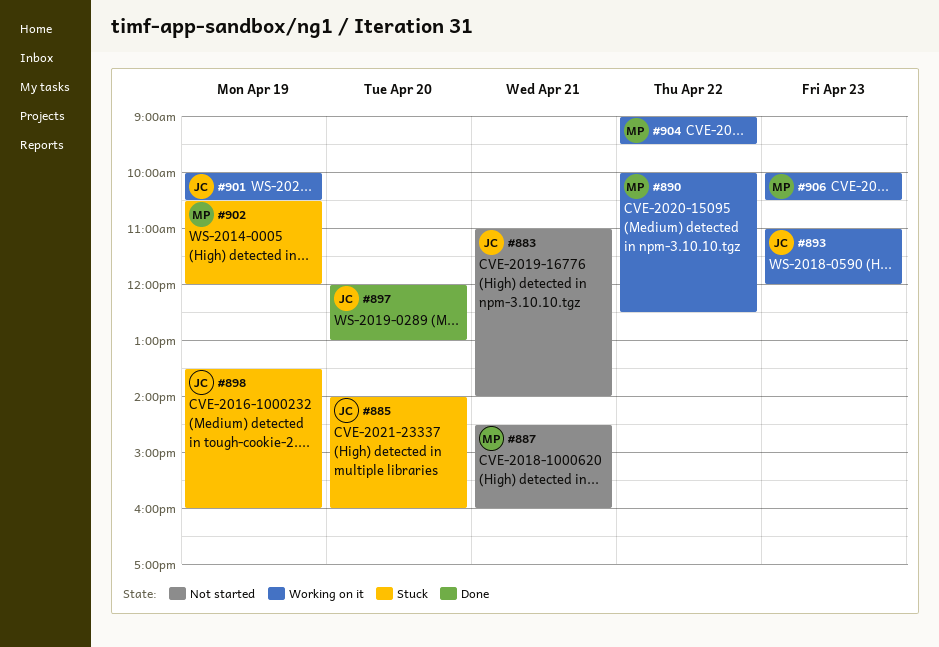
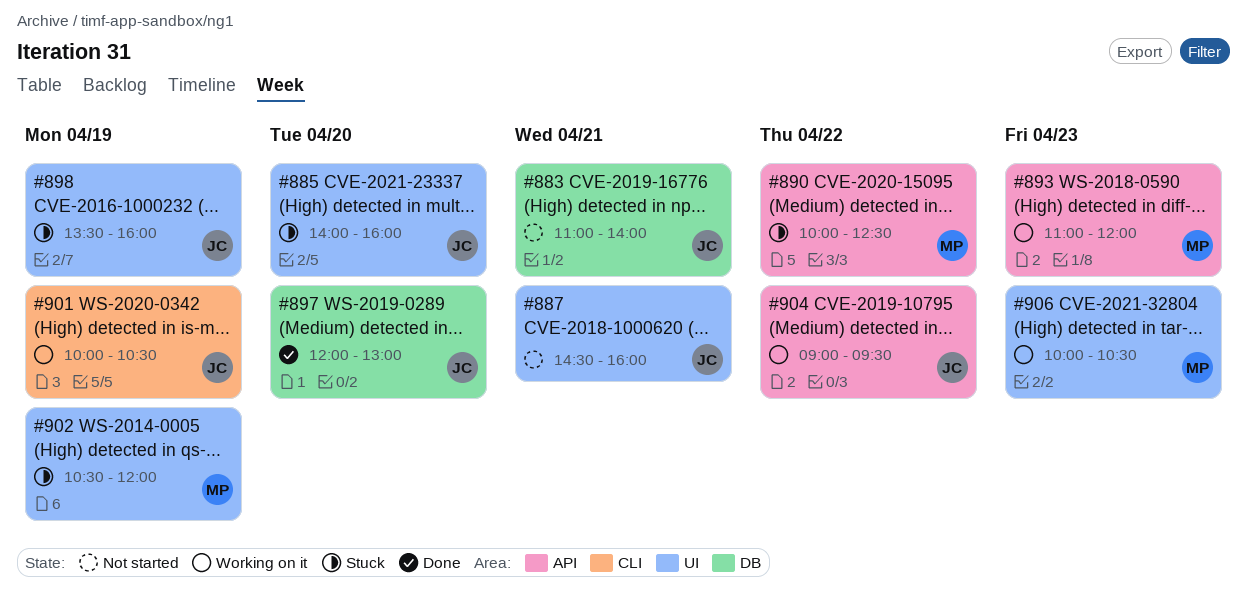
#887, owner: MP -> JC
#890, status: Working on it -> Stuck
#893, owner: JC -> MP
#904, owner: MP -> JC

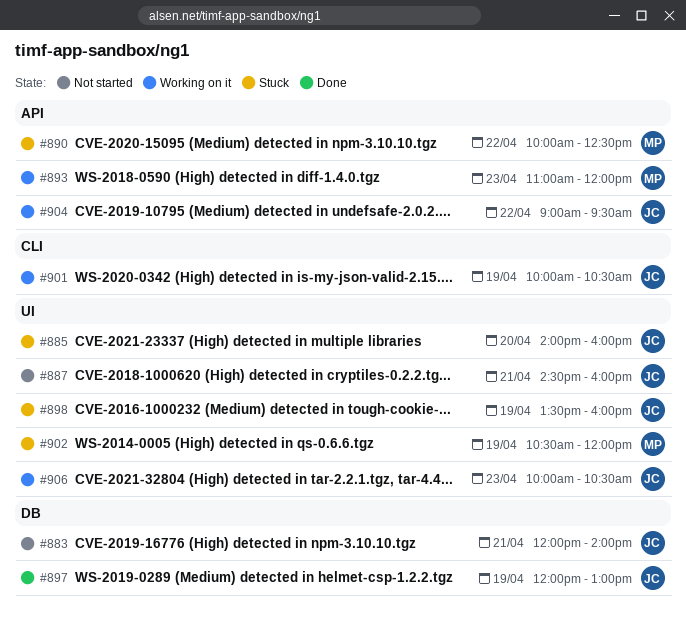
#883, begins: 11:00 -> 12:00
#897, day: Apr 20 -> Apr 19
#906, owner: MP -> JC

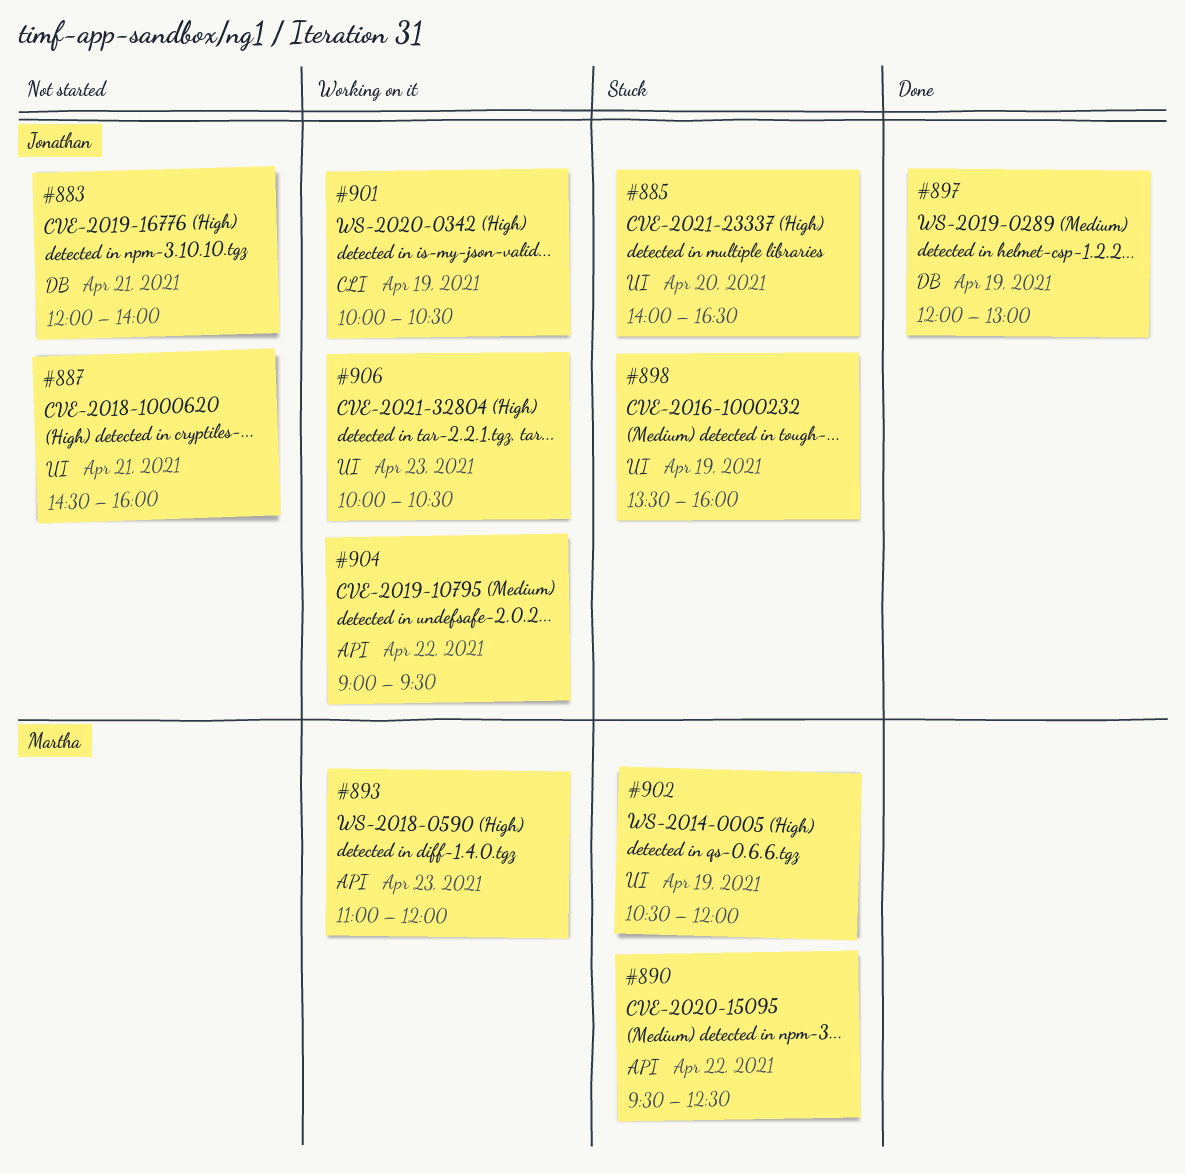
#885, ends: 16:00 -> 16:30
#890, begins: 10:00 -> 09:30

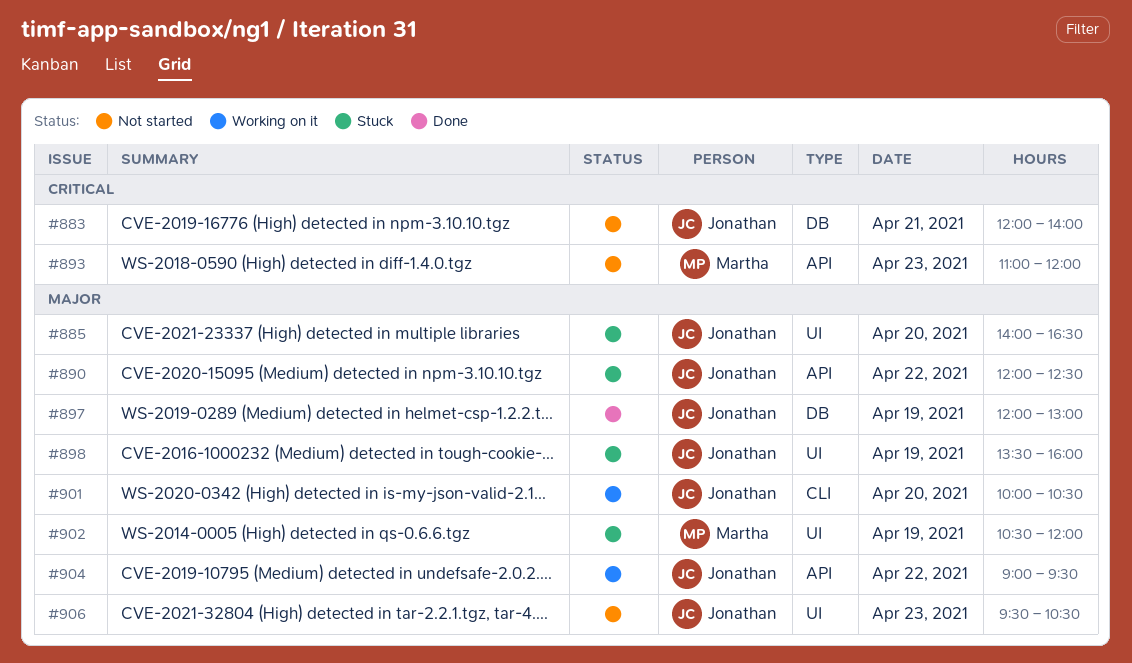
#887: present -> none
#890, owner: Martha -> Jonathan
#890, begins: 09:30 -> 12:00
#893, status: Working on it -> Not started
#901, day: Apr 19 -> Apr 20
#906, status: Working on it -> Not started
#906, begins: 10:00 -> 09:30

